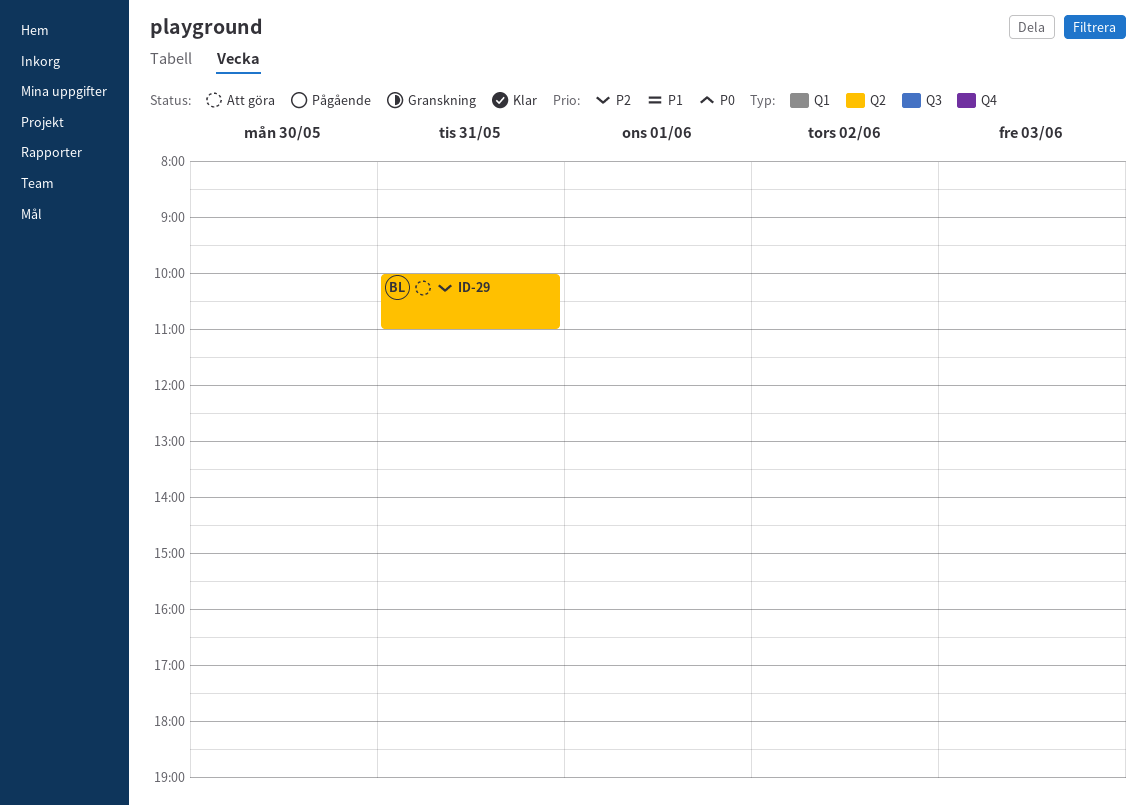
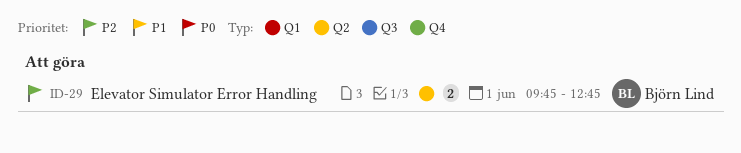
ID-29, day: May 31 -> Jun 1
ID-29, begins: 10:00 -> 09:45
ID-29, ends: 11:00 -> 12:45

